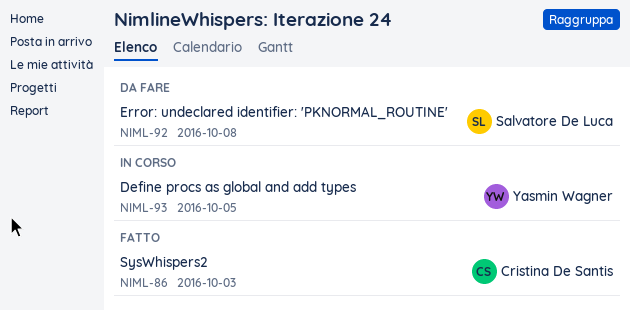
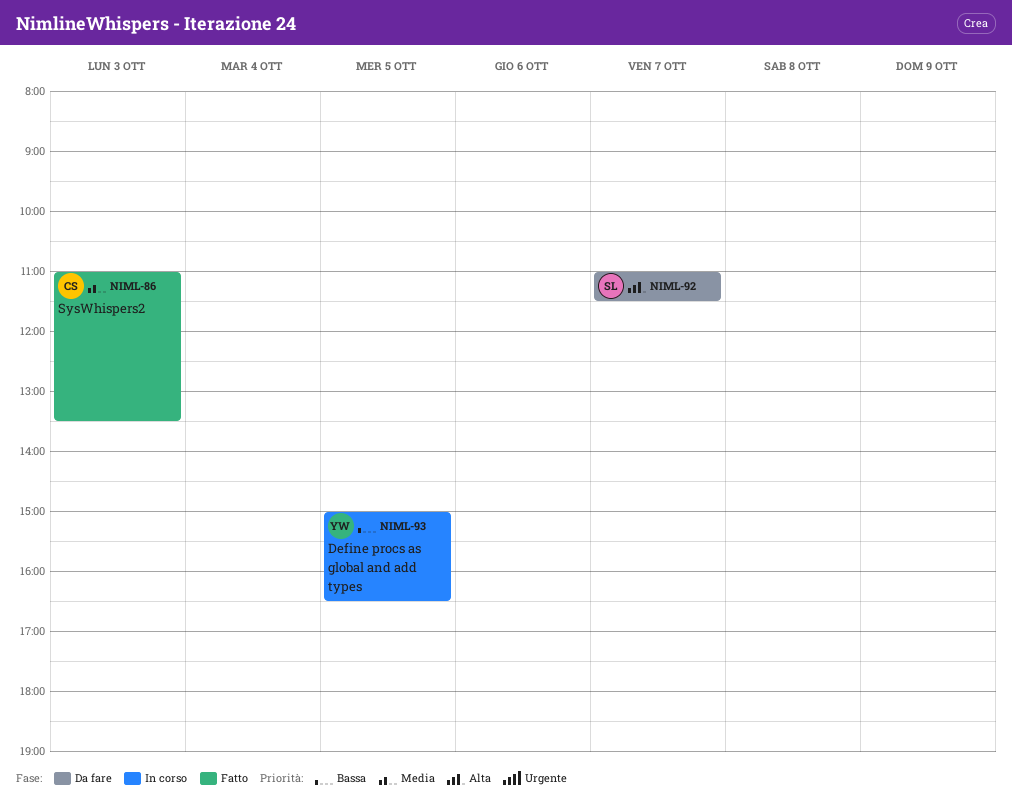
NIML-92, day: Oct 8 -> Oct 7

